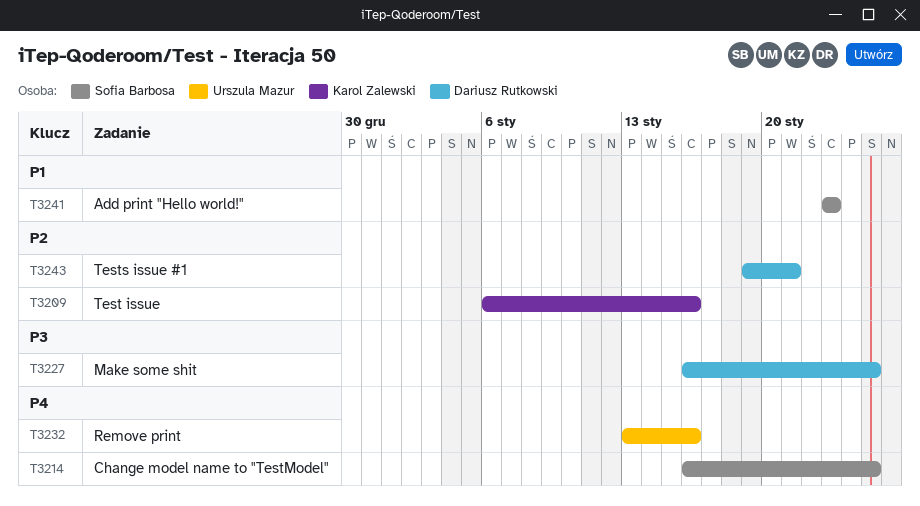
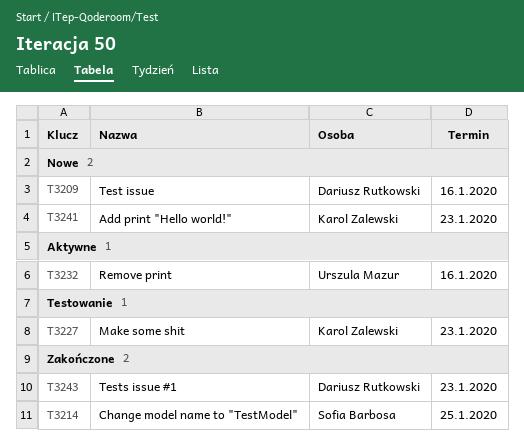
T3209, owner: Karol Zalewski -> Dariusz Rutkowski
T3227, owner: Dariusz Rutkowski -> Karol Zalewski
T3227, due: Jan 25 -> Jan 23
T3241, owner: Sofia Barbosa -> Karol Zalewski
T3243, due: Jan 21 -> Jan 23

